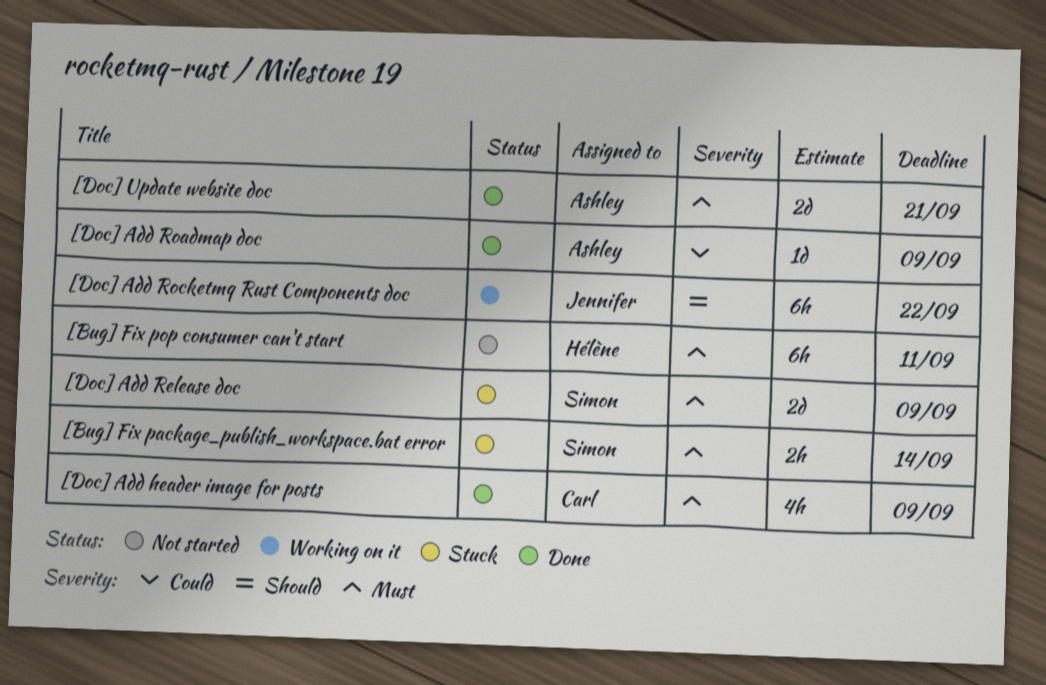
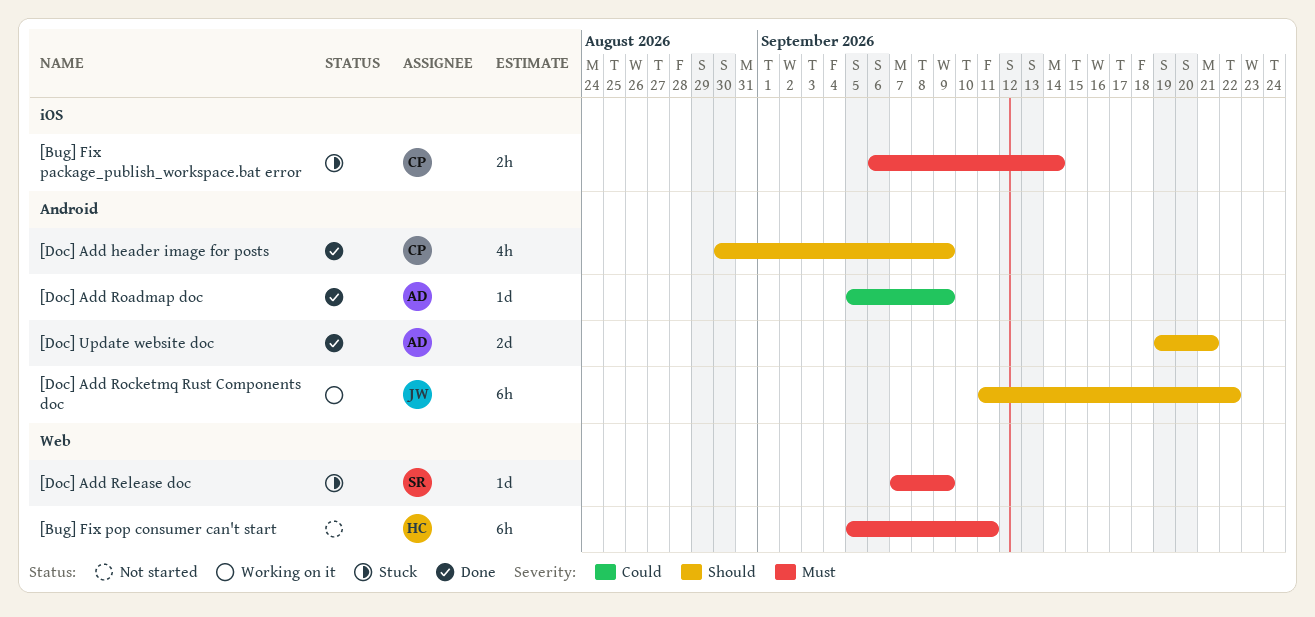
[Bug] Fix package_publish_workspace.bat error, owner: Simon -> Carl
[Doc] Add header image for posts, priority: Must -> Should
[Doc] Add Release doc, estimate: 2d -> 1d
[Doc] Update website doc, priority: Must -> Should

